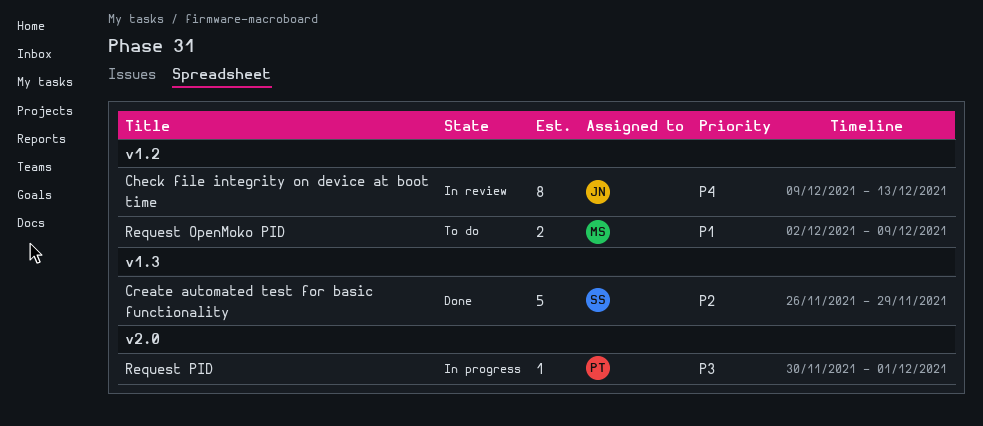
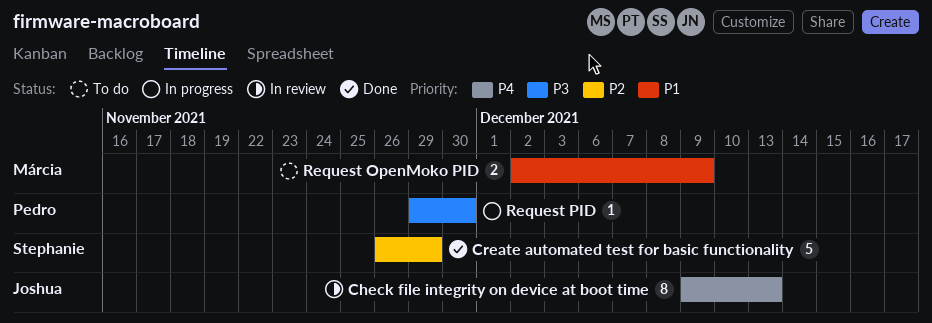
Request PID, start: Nov 30 -> Nov 29
Request PID, due: Dec 1 -> Nov 30

